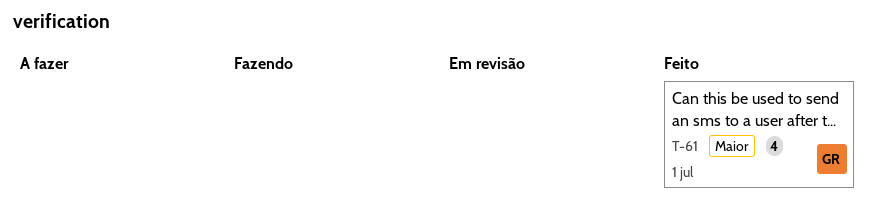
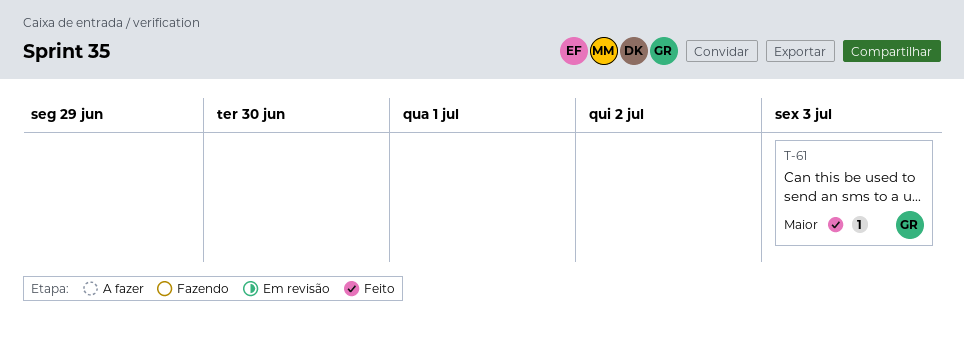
T-61, estimate: 4 -> 1
T-61, due: Jul 1 -> Jul 3

